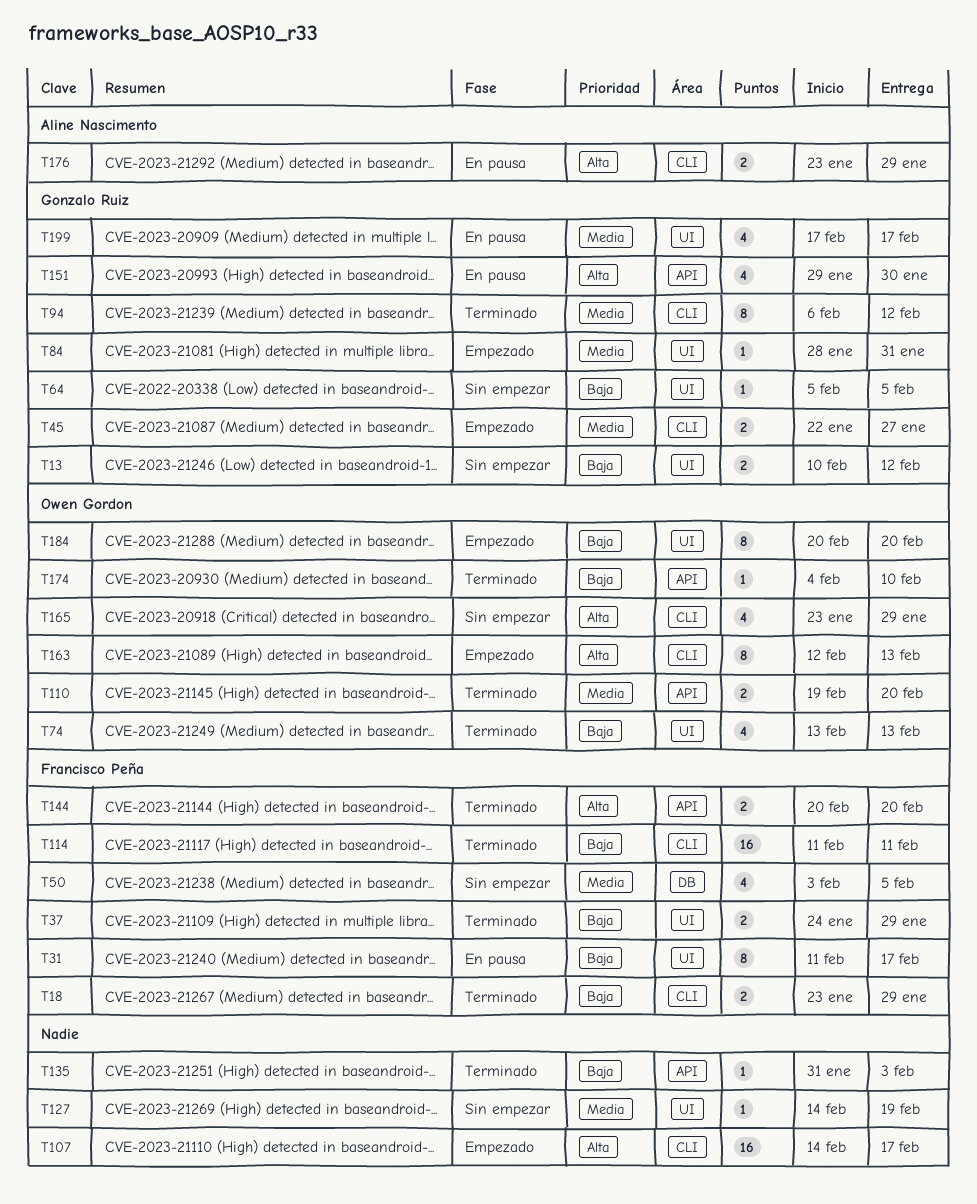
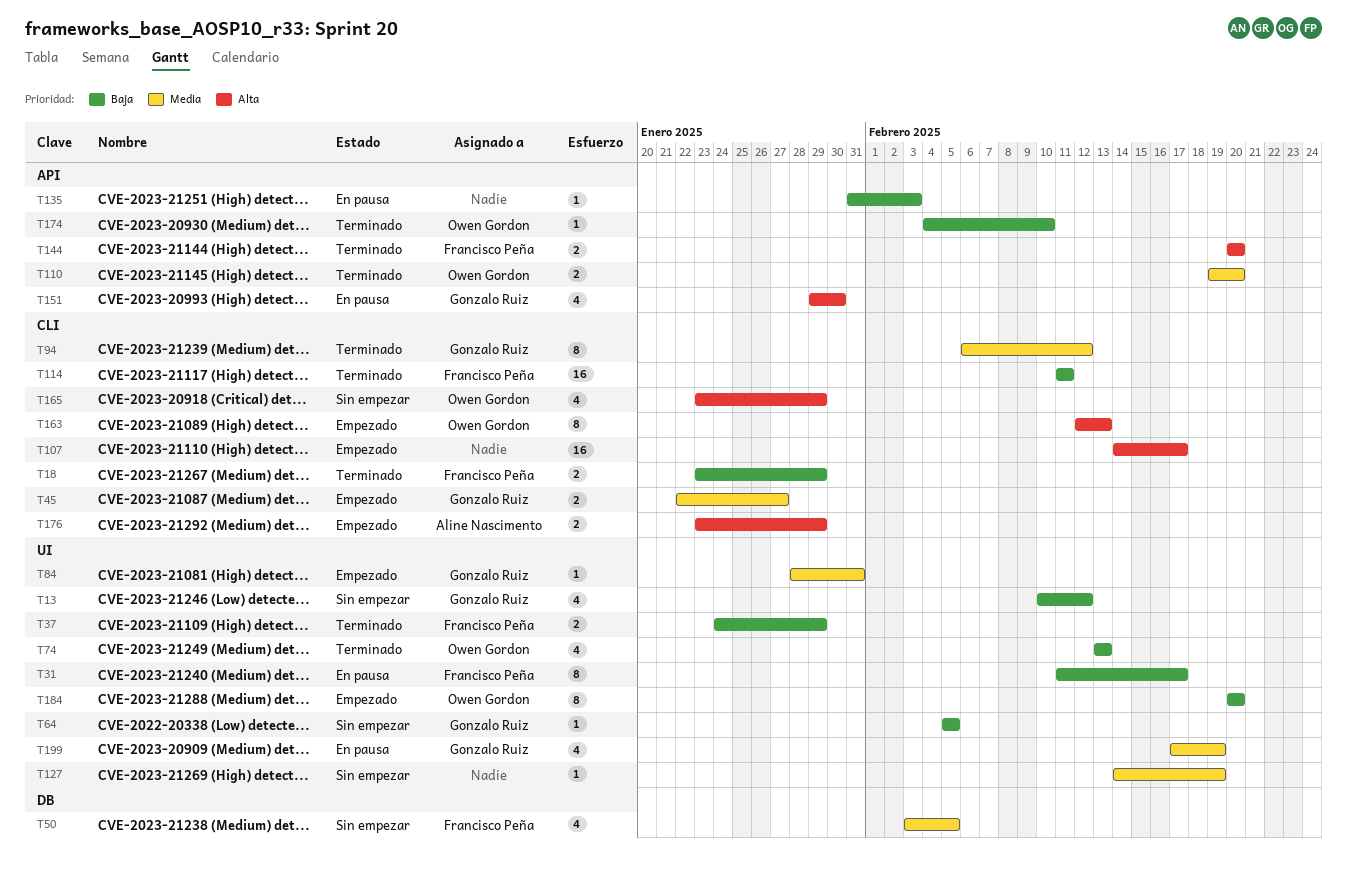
T13, estimate: 2 -> 4
T135, status: Terminado -> En pausa
T176, status: En pausa -> Empezado
T199, due: Feb 17 -> Feb 19

